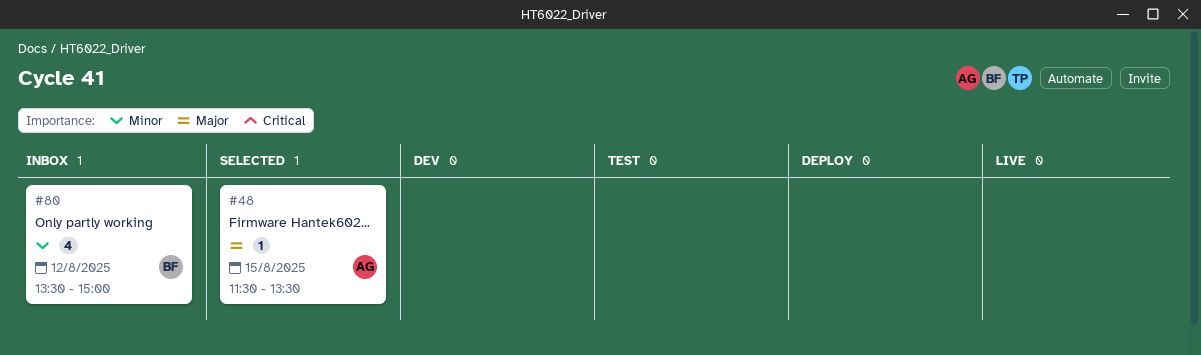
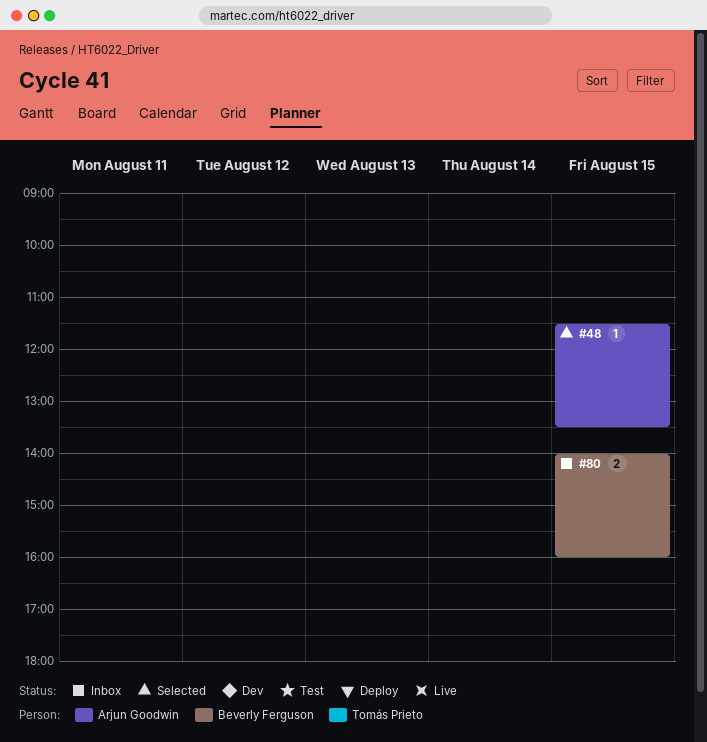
#80, estimate: 4 -> 2
#80, day: Aug 12 -> Aug 15
#80, begins: 13:30 -> 14:00
#80, ends: 15:00 -> 16:00

